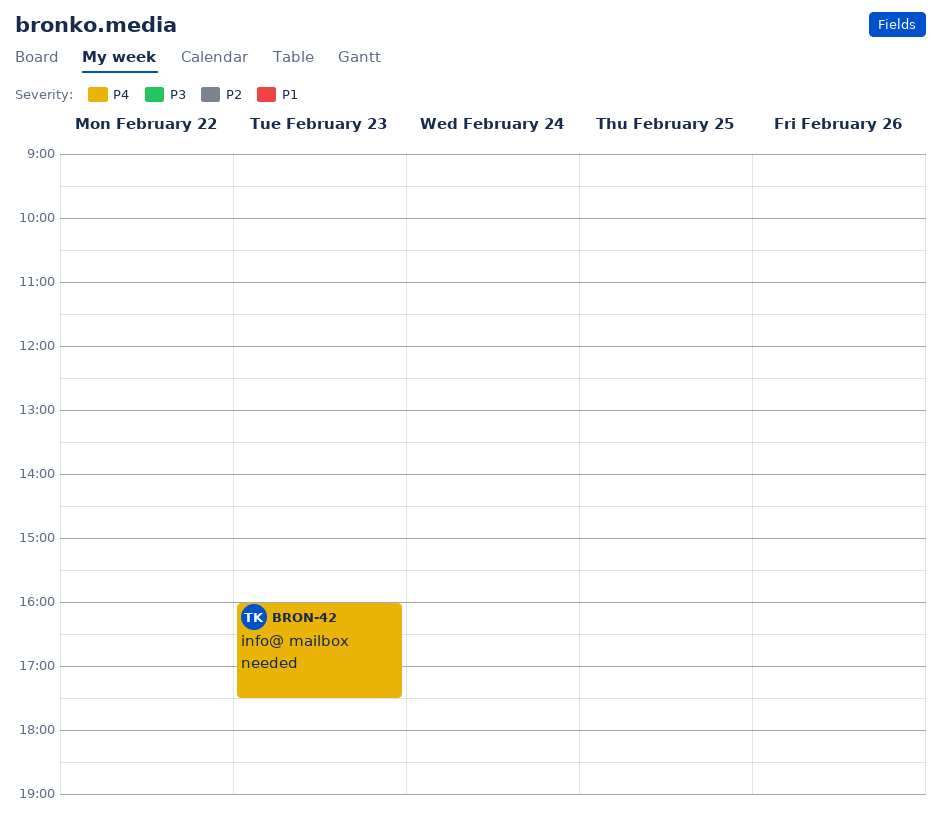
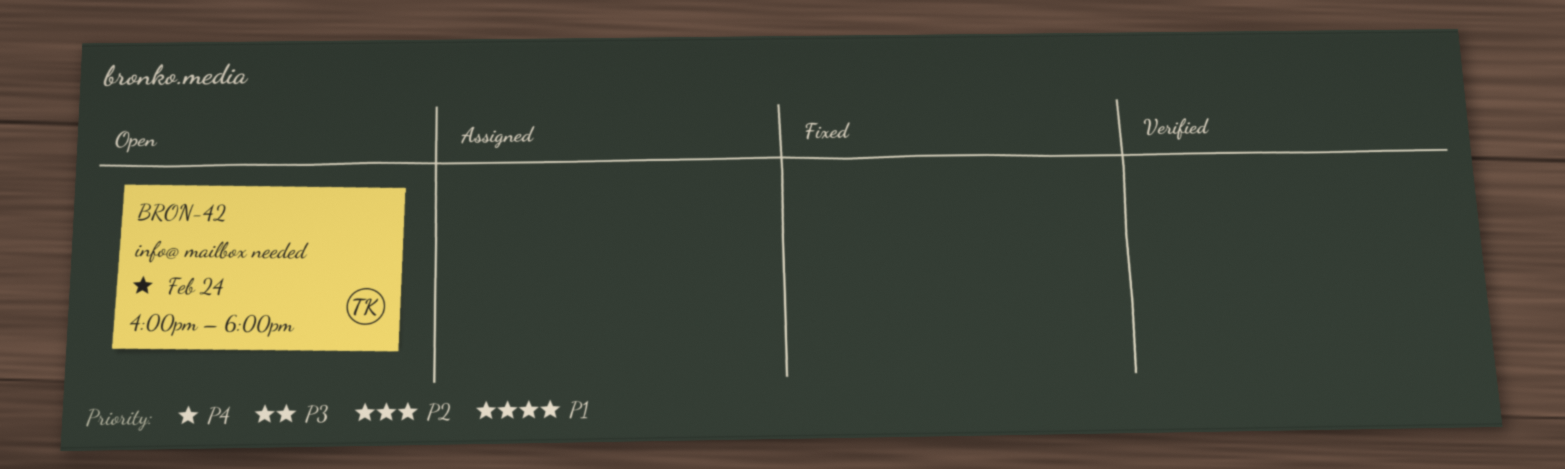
BRON-42, day: Feb 23 -> Feb 24
BRON-42, ends: 17:30 -> 18:00

